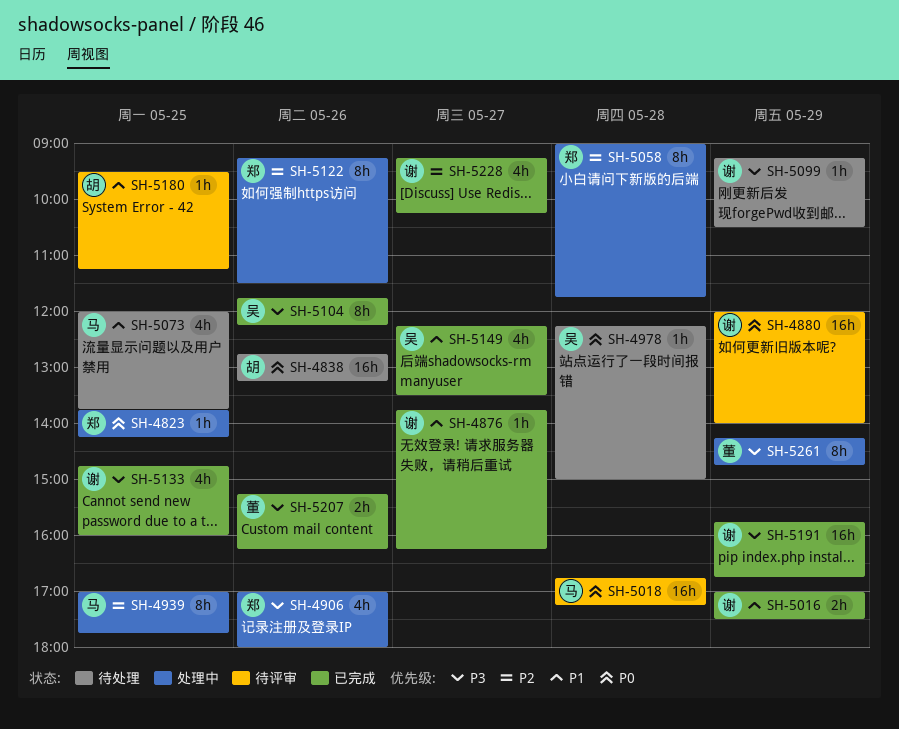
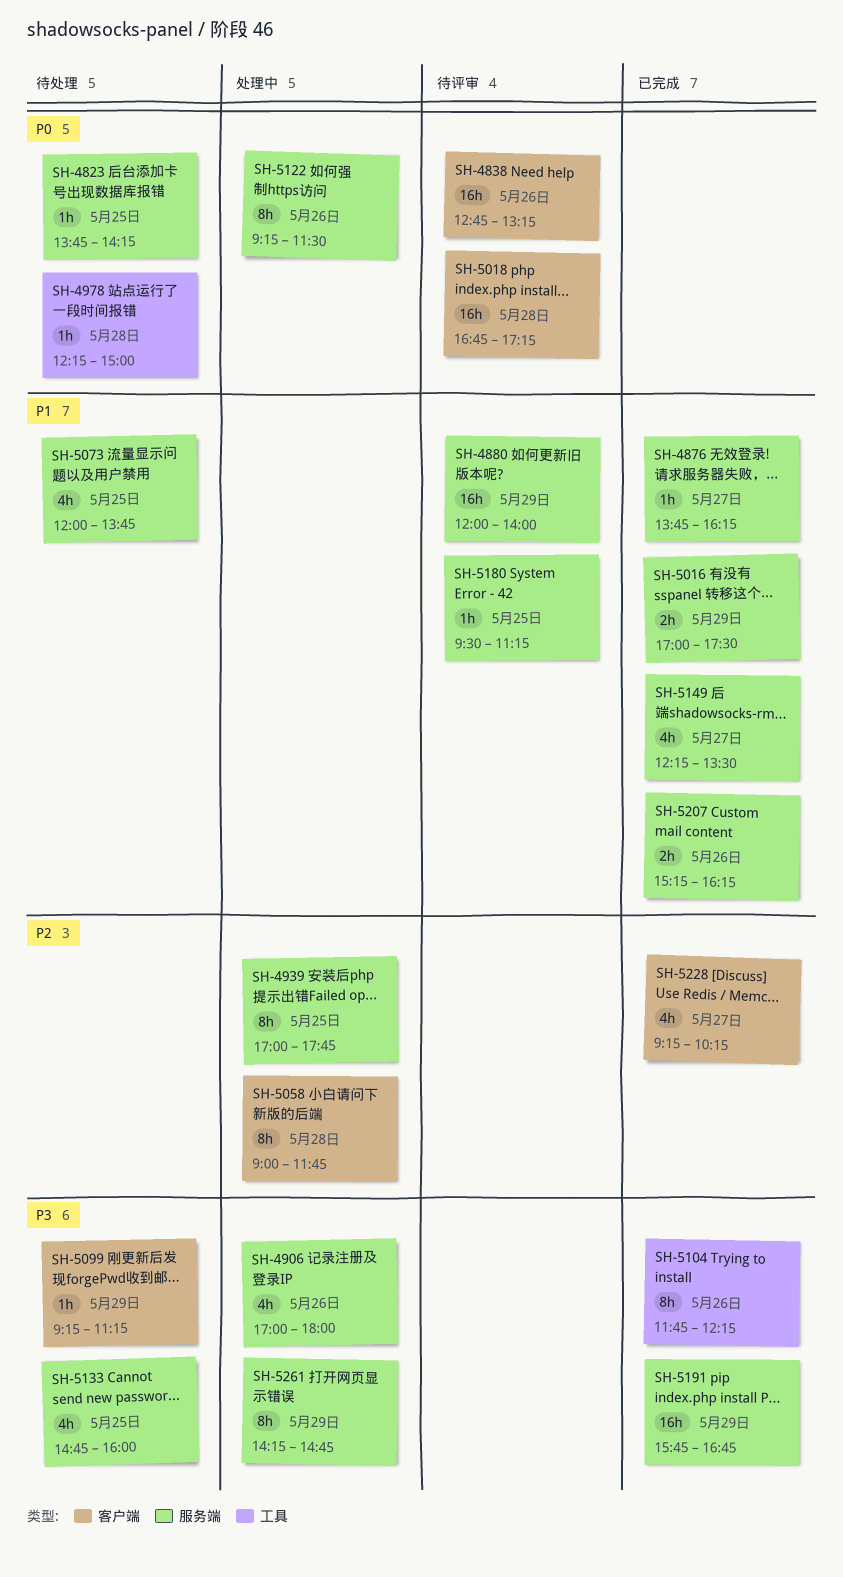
SH-4823, status: 处理中 -> 待处理
SH-4838, status: 待处理 -> 待评审
SH-4880, priority: P0 -> P1
SH-5099, ends: 10:30 -> 11:15
SH-5122, priority: P2 -> P0
SH-5133, status: 已完成 -> 待处理
SH-5207, priority: P3 -> P1

